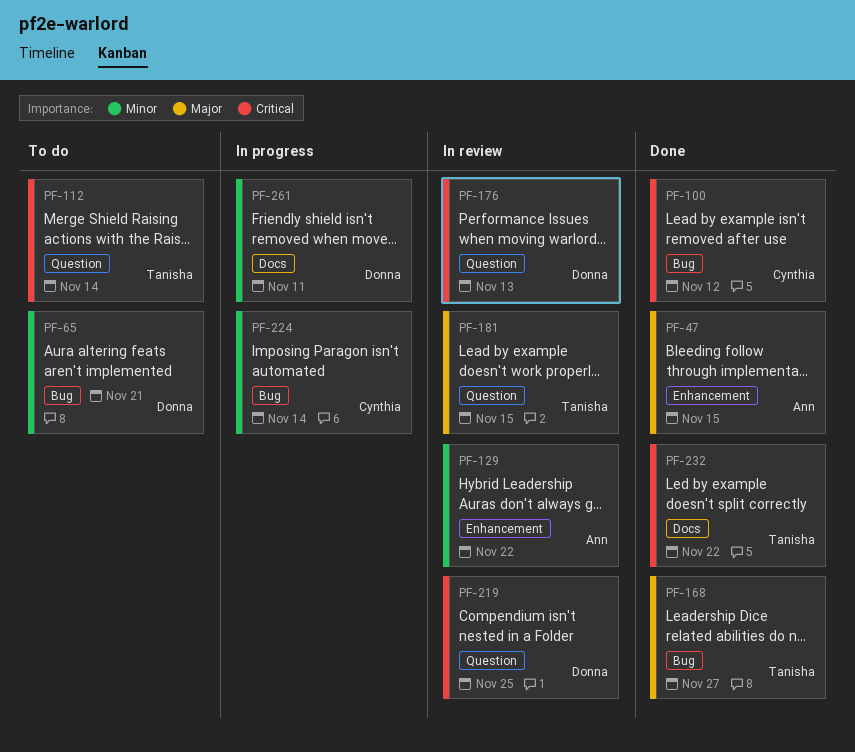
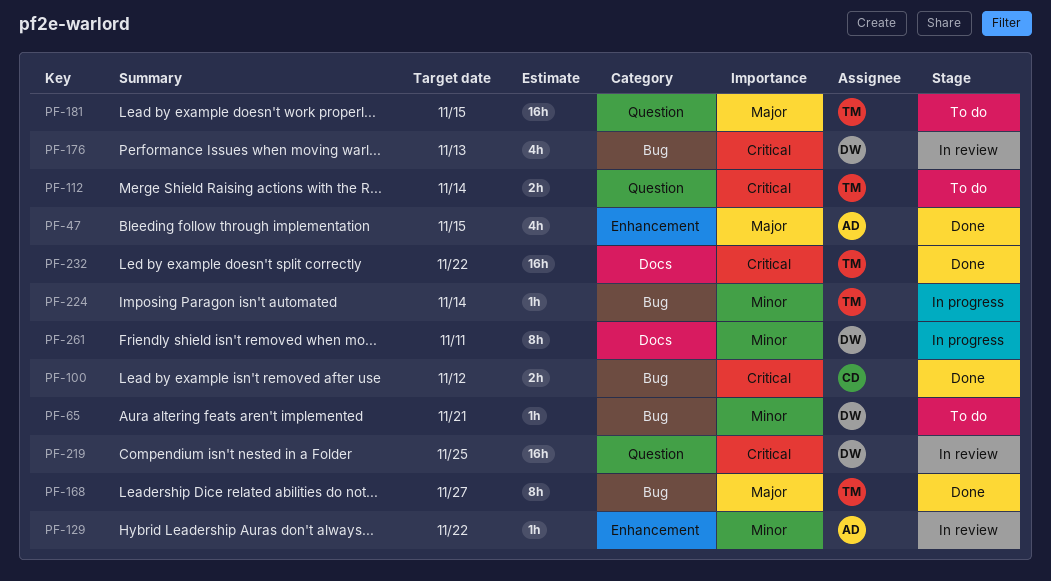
PF-176, label: Question -> Bug
PF-181, status: In review -> To do
PF-224, owner: Cynthia -> Tanisha

